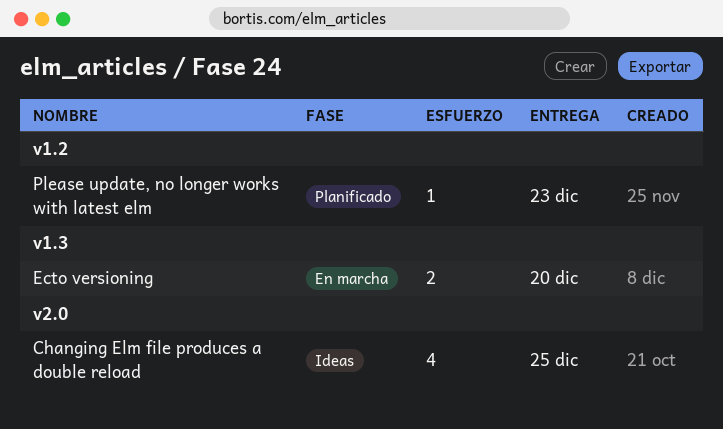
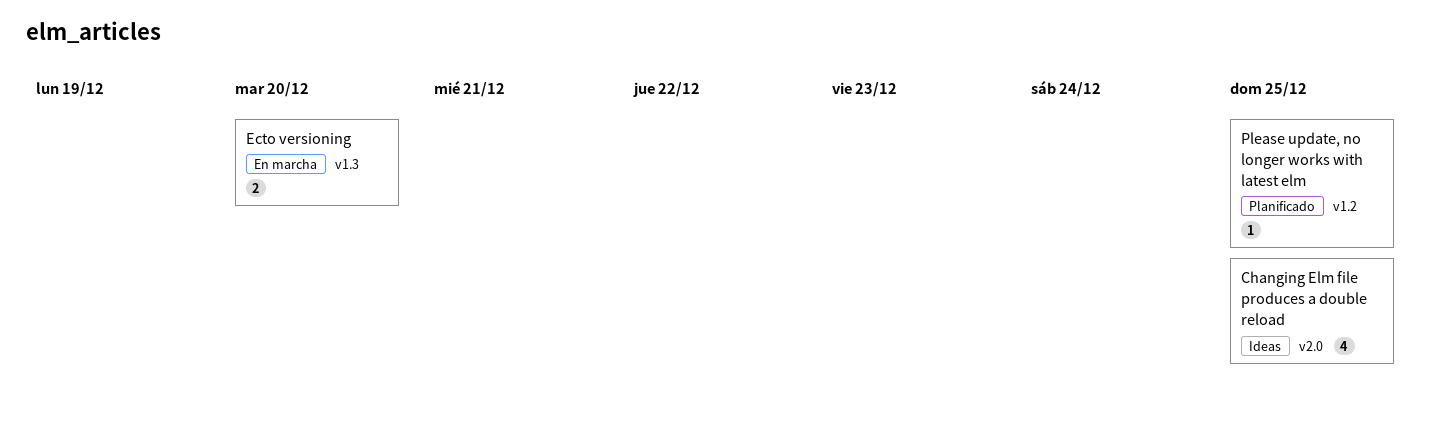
Please update, no longer works with latest elm, due: Dec 23 -> Dec 25

